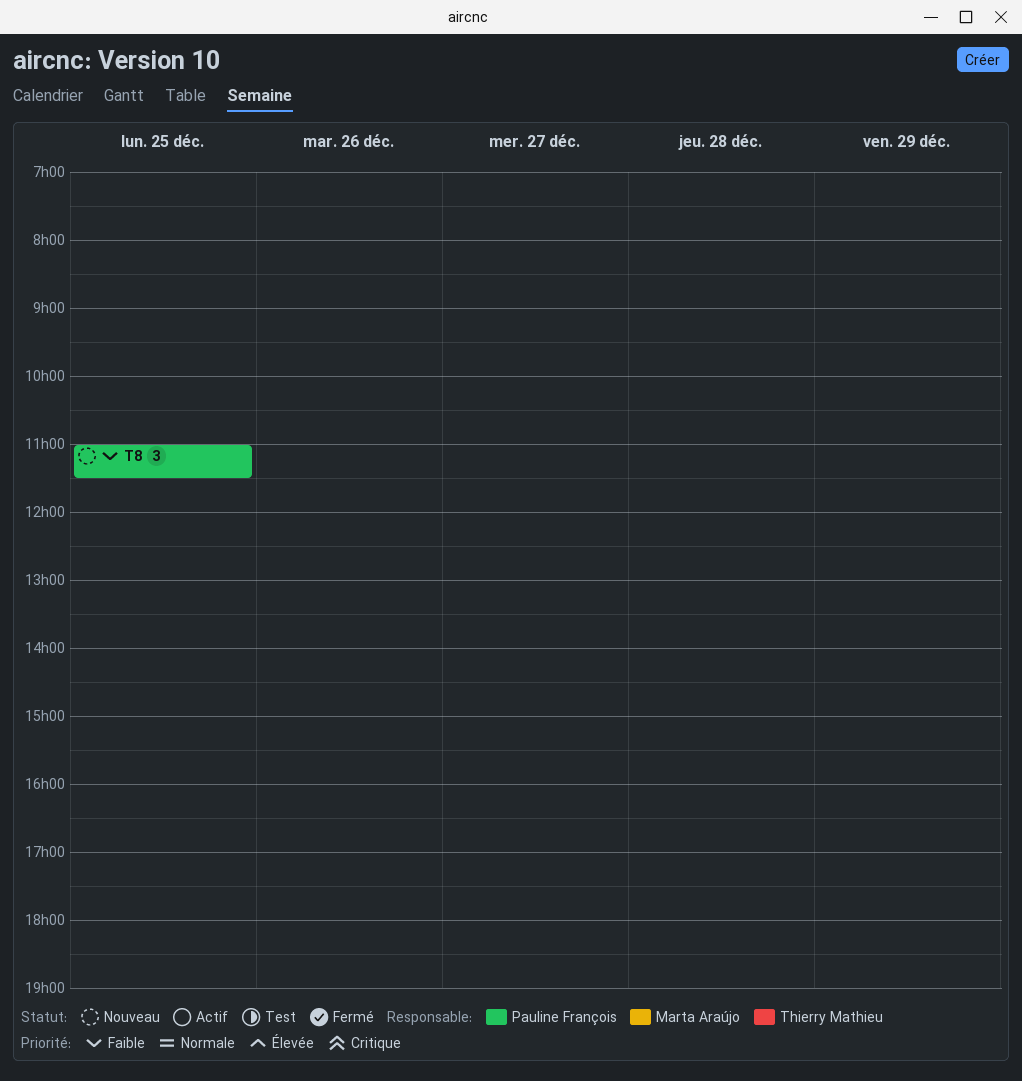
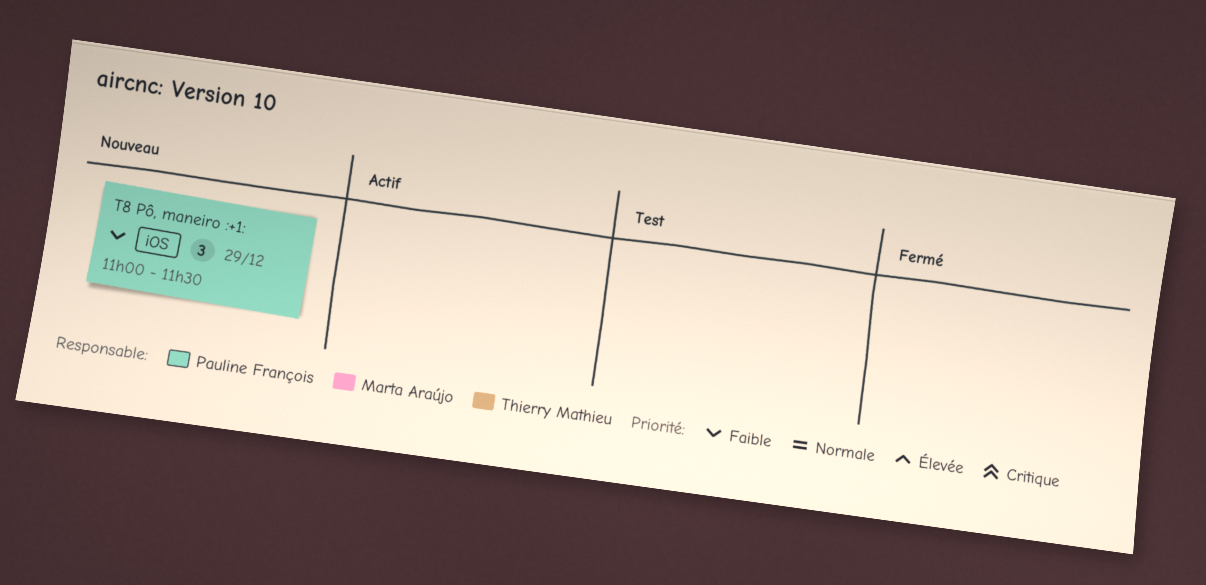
T8, day: Dec 25 -> Dec 29

